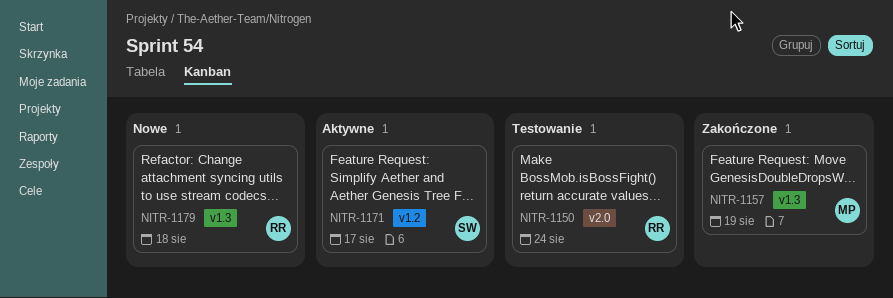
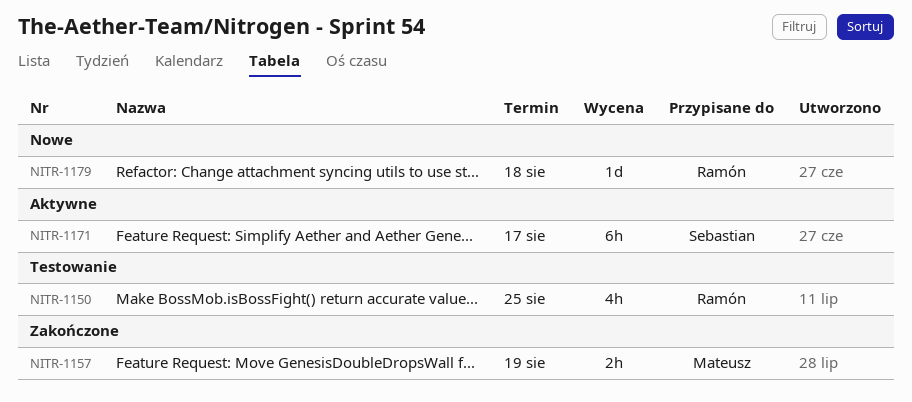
NITR-1150, due: Aug 24 -> Aug 25

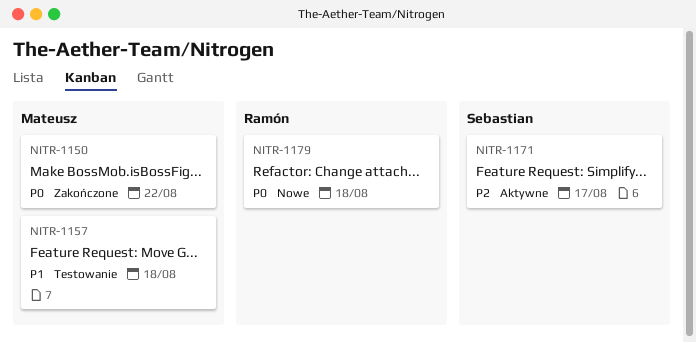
NITR-1150, status: Testowanie -> Zakończone
NITR-1150, owner: Ramón -> Mateusz
NITR-1150, due: Aug 25 -> Aug 22
NITR-1157, status: Zakończone -> Testowanie
NITR-1157, due: Aug 19 -> Aug 18

